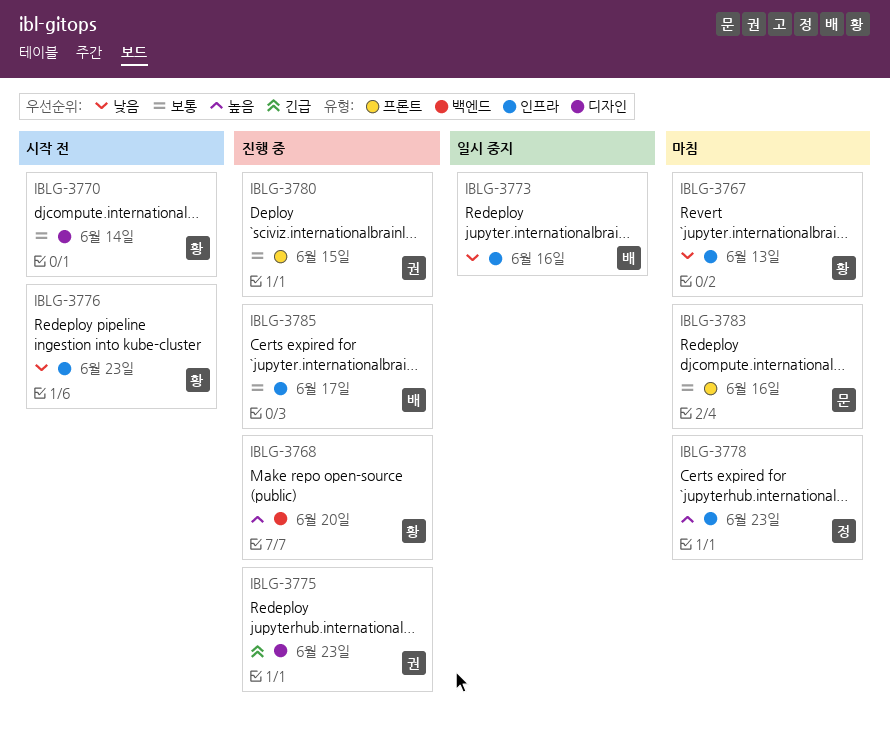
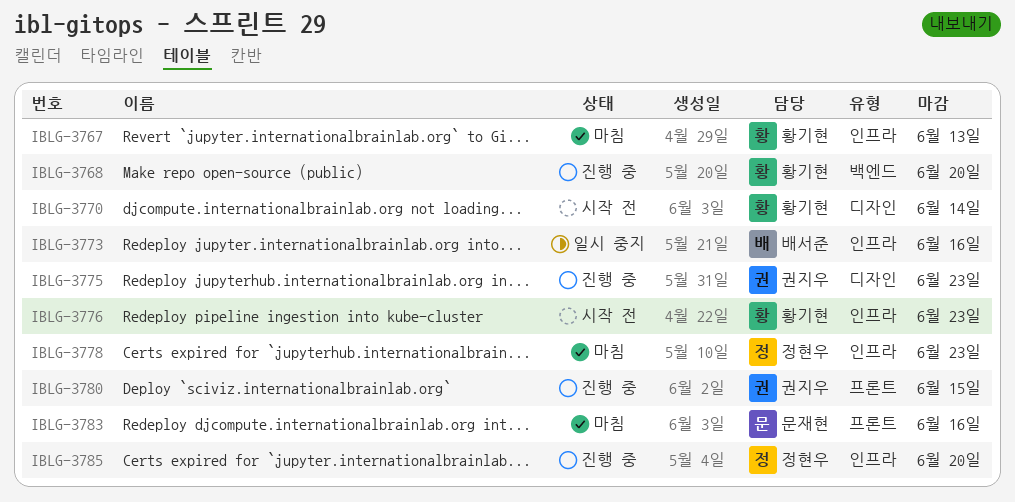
IBLG-3785, owner: 배서준 -> 정현우
IBLG-3785, due: Jun 17 -> Jun 20

